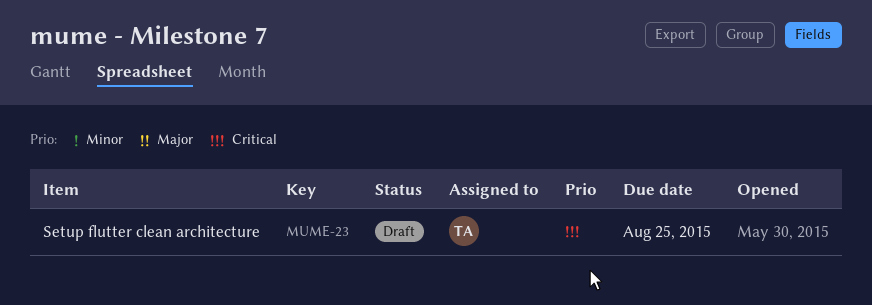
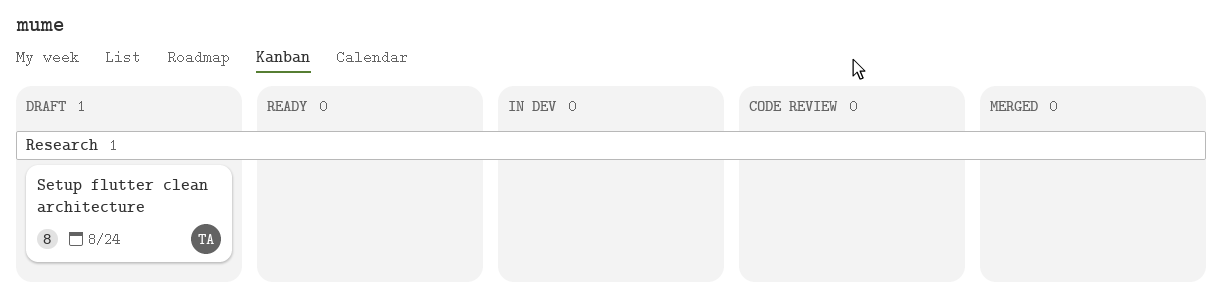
Setup flutter clean architecture, due: Aug 25 -> Aug 24

